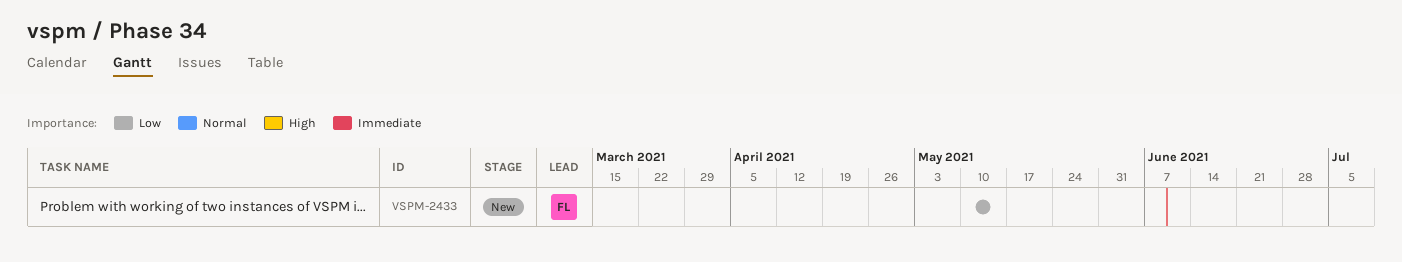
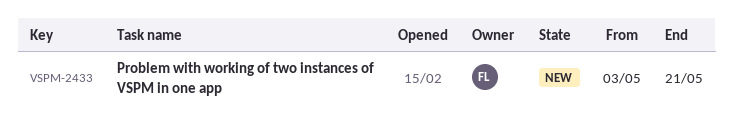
VSPM-2433, start: May 10 -> May 3
VSPM-2433, due: May 14 -> May 21

